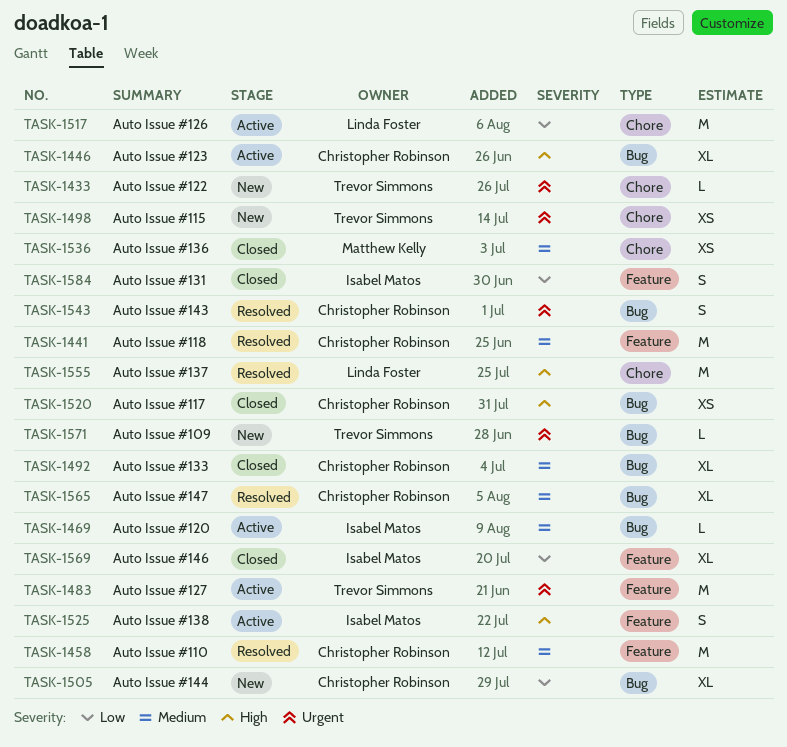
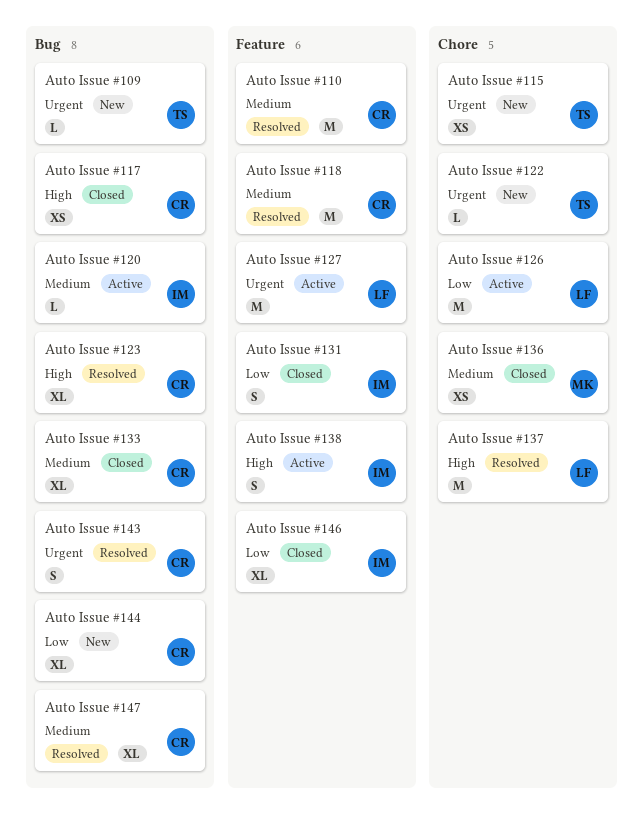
Auto Issue #123, status: Active -> Resolved
Auto Issue #127, owner: Trevor Simmons -> Linda Foster

